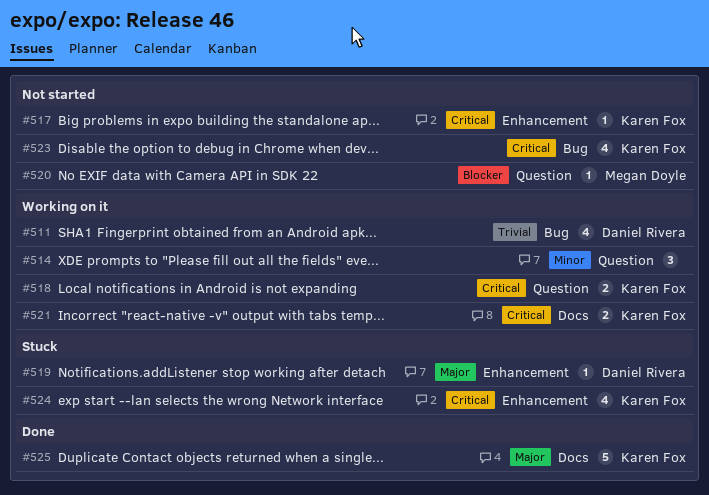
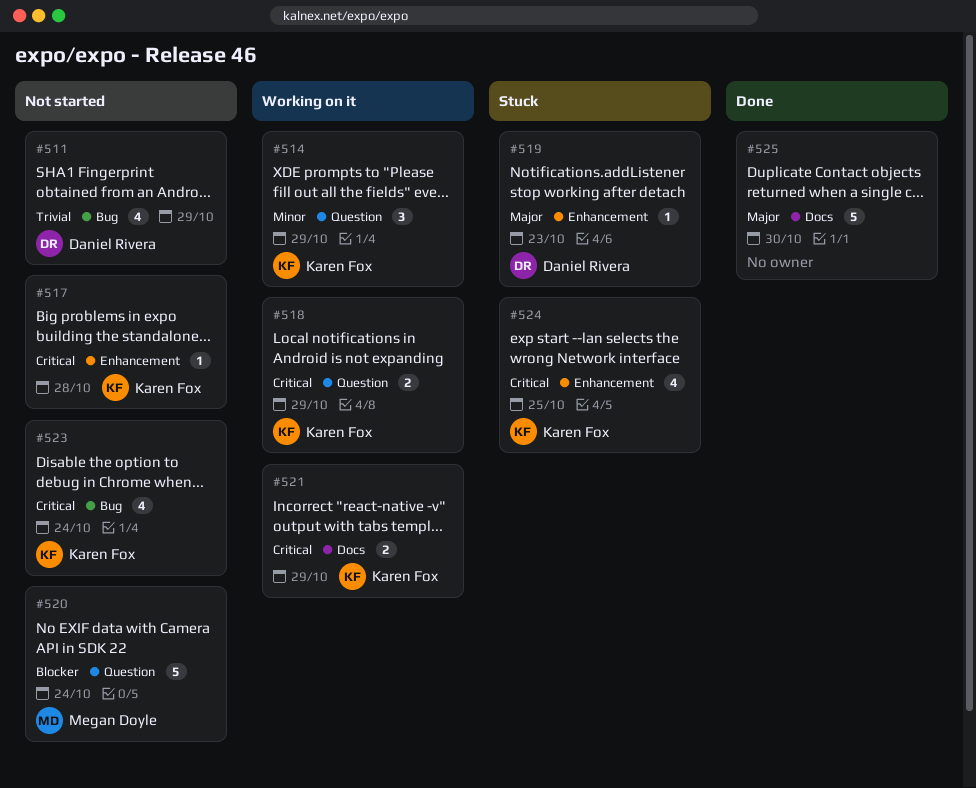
#511, status: Working on it -> Not started
#514, owner: none -> Karen Fox
#520, estimate: 1 -> 5
#525, owner: Karen Fox -> none

